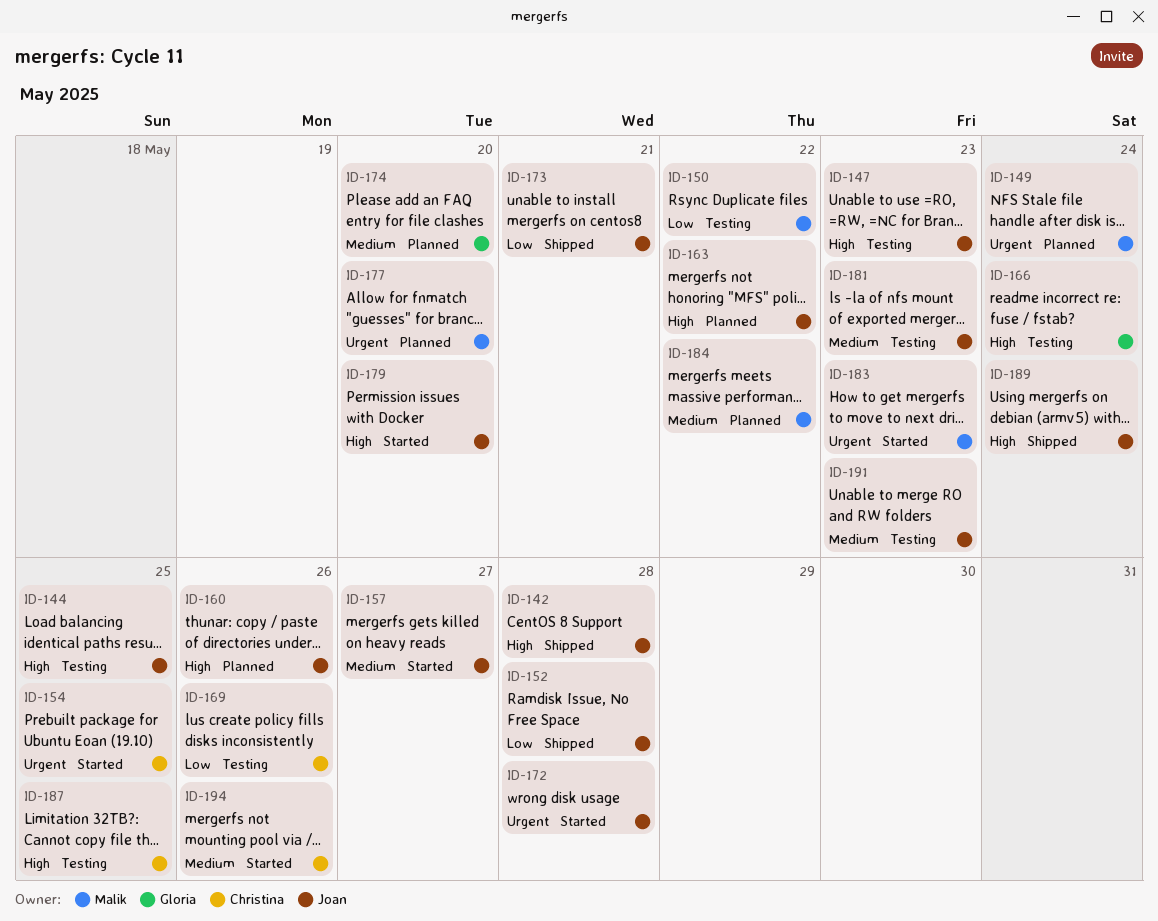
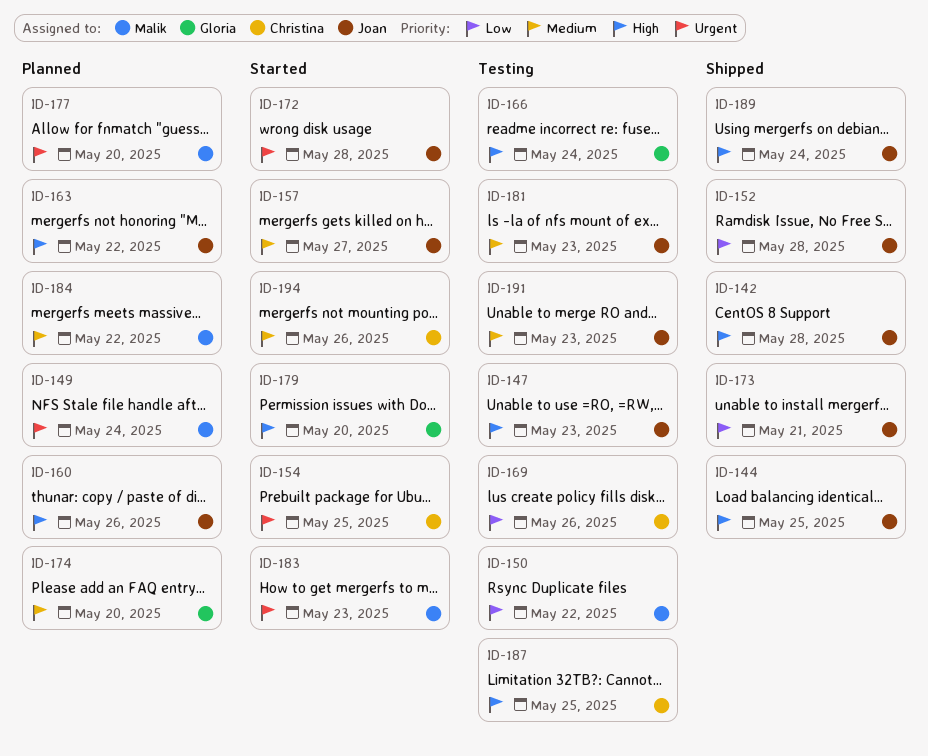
ID-144, status: Testing -> Shipped
ID-179, owner: Joan -> Gloria

